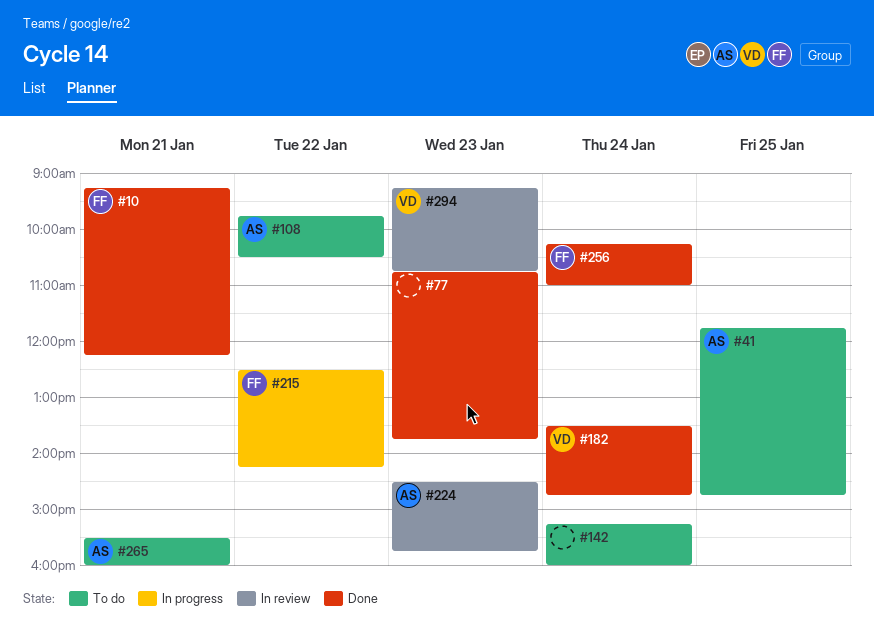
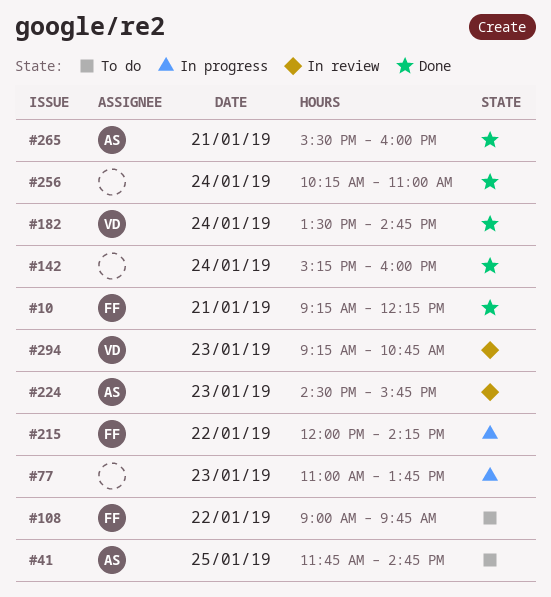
#77, status: Done -> In progress
#77, begins: 10:45 -> 11:00
#108, owner: AS -> FF
#108, begins: 09:45 -> 09:00
#108, ends: 10:30 -> 09:45
#142, status: To do -> Done
#215, begins: 12:30 -> 12:00
#256, owner: FF -> none
#265, status: To do -> Done

